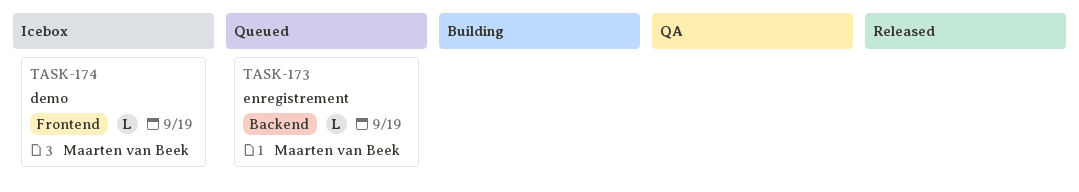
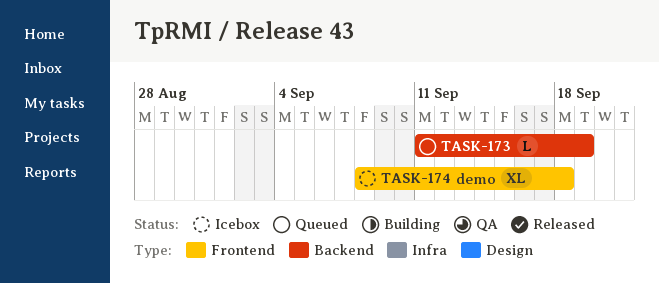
TASK-174, estimate: L -> XL
TASK-174, due: Sep 19 -> Sep 18

